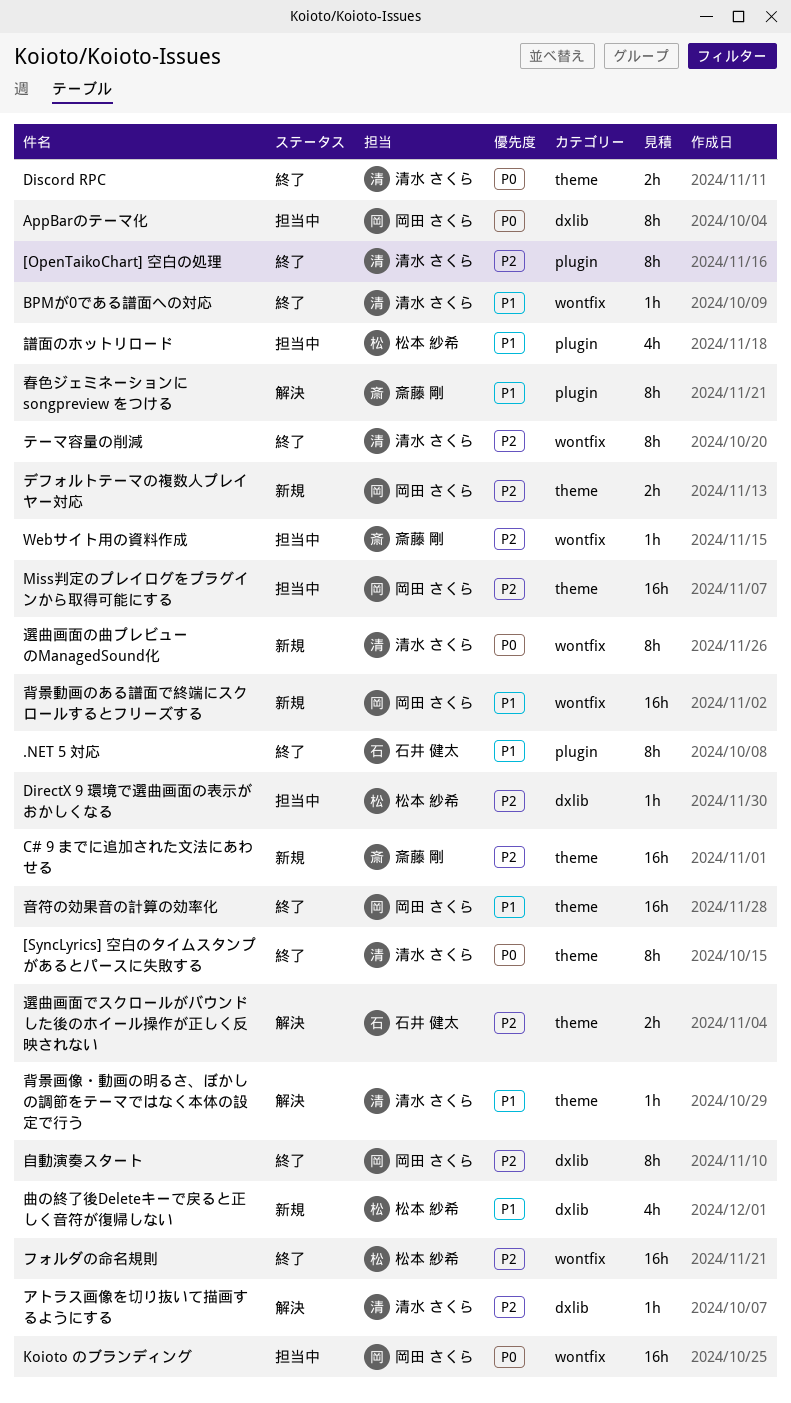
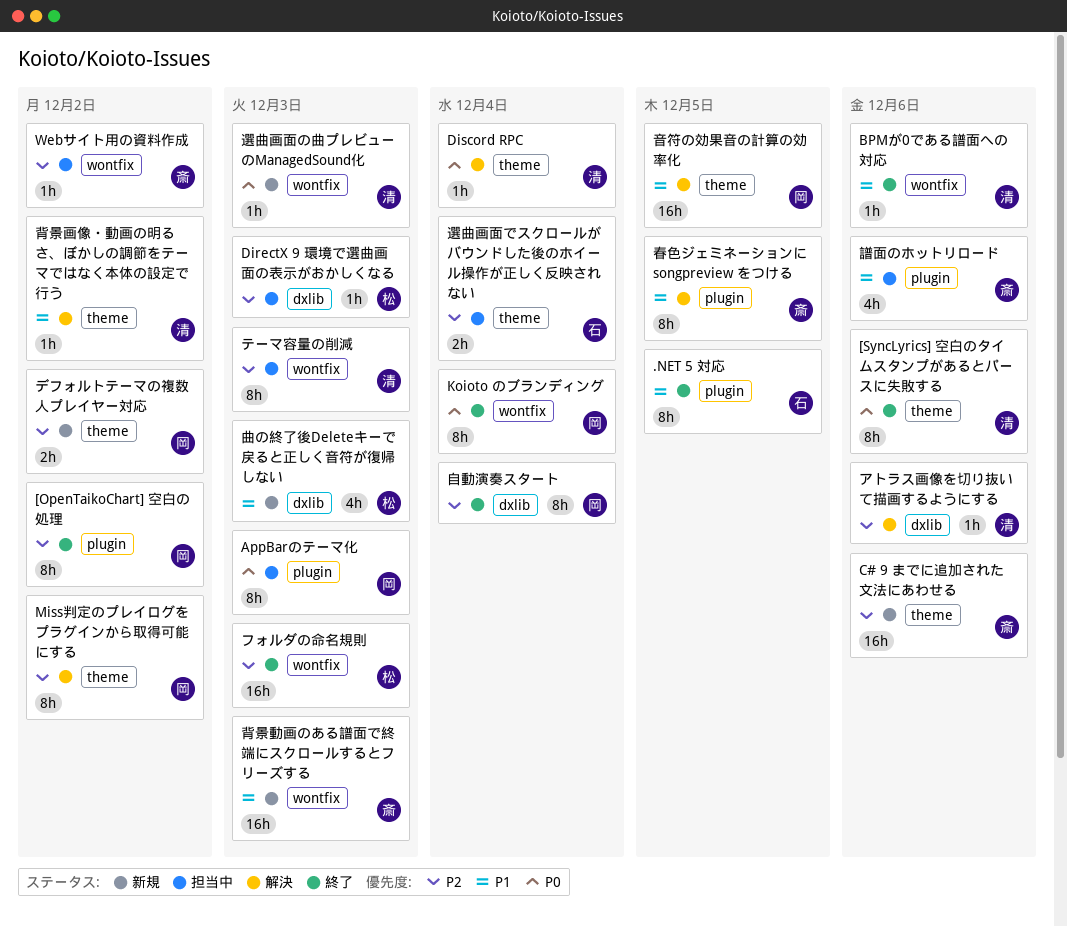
[OpenTaikoChart] 空白の処理, owner: 清水 さくら -> 岡田 さくら
AppBarのテーマ化, label: dxlib -> plugin
Discord RPC, status: 終了 -> 解決
Discord RPC, estimate: 2h -> 1h
Koioto のブランディング, status: 担当中 -> 終了
Koioto のブランディング, estimate: 16h -> 8h
Miss判定のプレイログをプラグインから取得可能にする, status: 担当中 -> 解決
Miss判定のプレイログをプラグインから取得可能にする, estimate: 16h -> 8h
テーマ容量の削減, status: 終了 -> 担当中
背景動画のある譜面で終端にスクロールするとフリーズする, owner: 岡田 さくら -> 斎藤 剛
譜面のホットリロード, owner: 松本 紗希 -> 斎藤 剛
選曲画面でスクロールがバウンドした後のホイール操作が正しく反映されない, status: 解決 -> 担当中
選曲画面の曲プレビューのManagedSound化, estimate: 8h -> 1h
音符の効果音の計算の効率化, status: 終了 -> 解決

